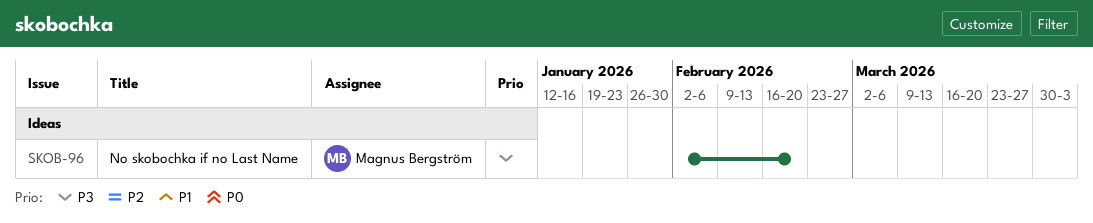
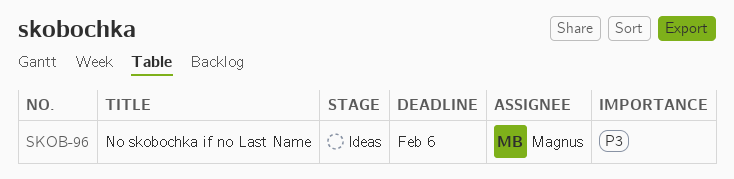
SKOB-96, due: Feb 20 -> Feb 6

